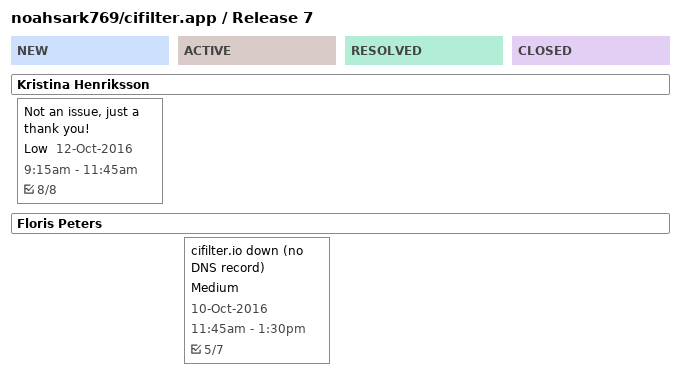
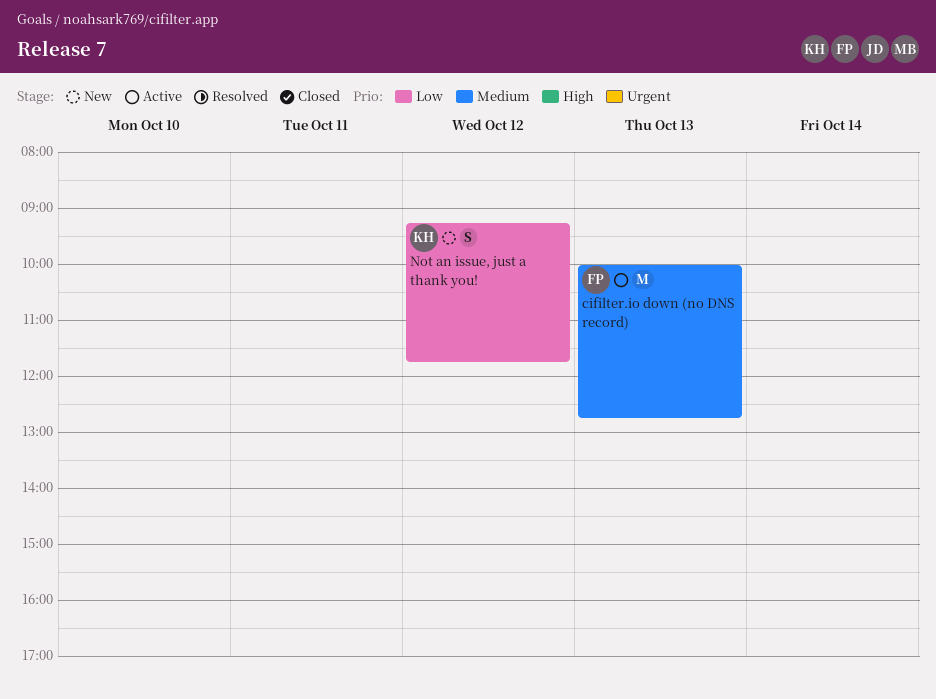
cifilter.io down (no DNS record), day: Oct 10 -> Oct 13
cifilter.io down (no DNS record), begins: 11:45 -> 10:00
cifilter.io down (no DNS record), ends: 13:30 -> 12:45

